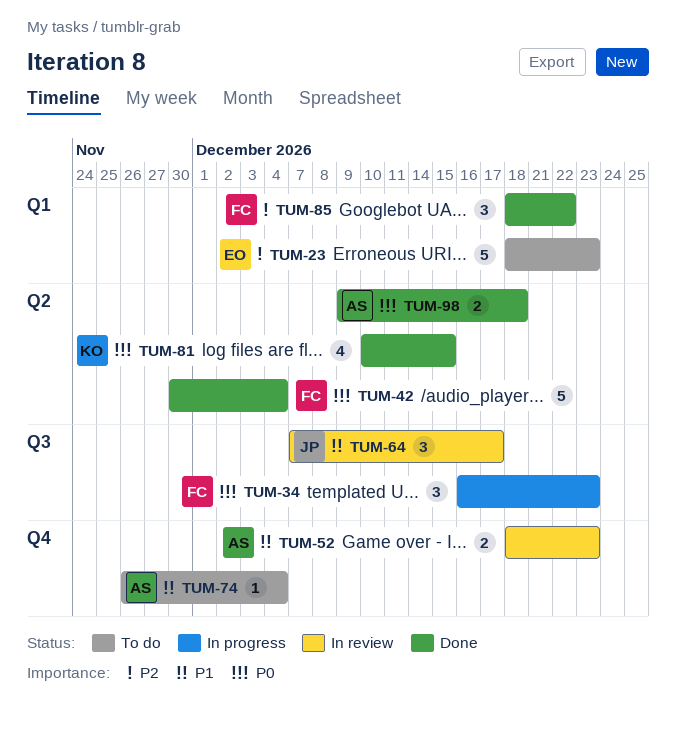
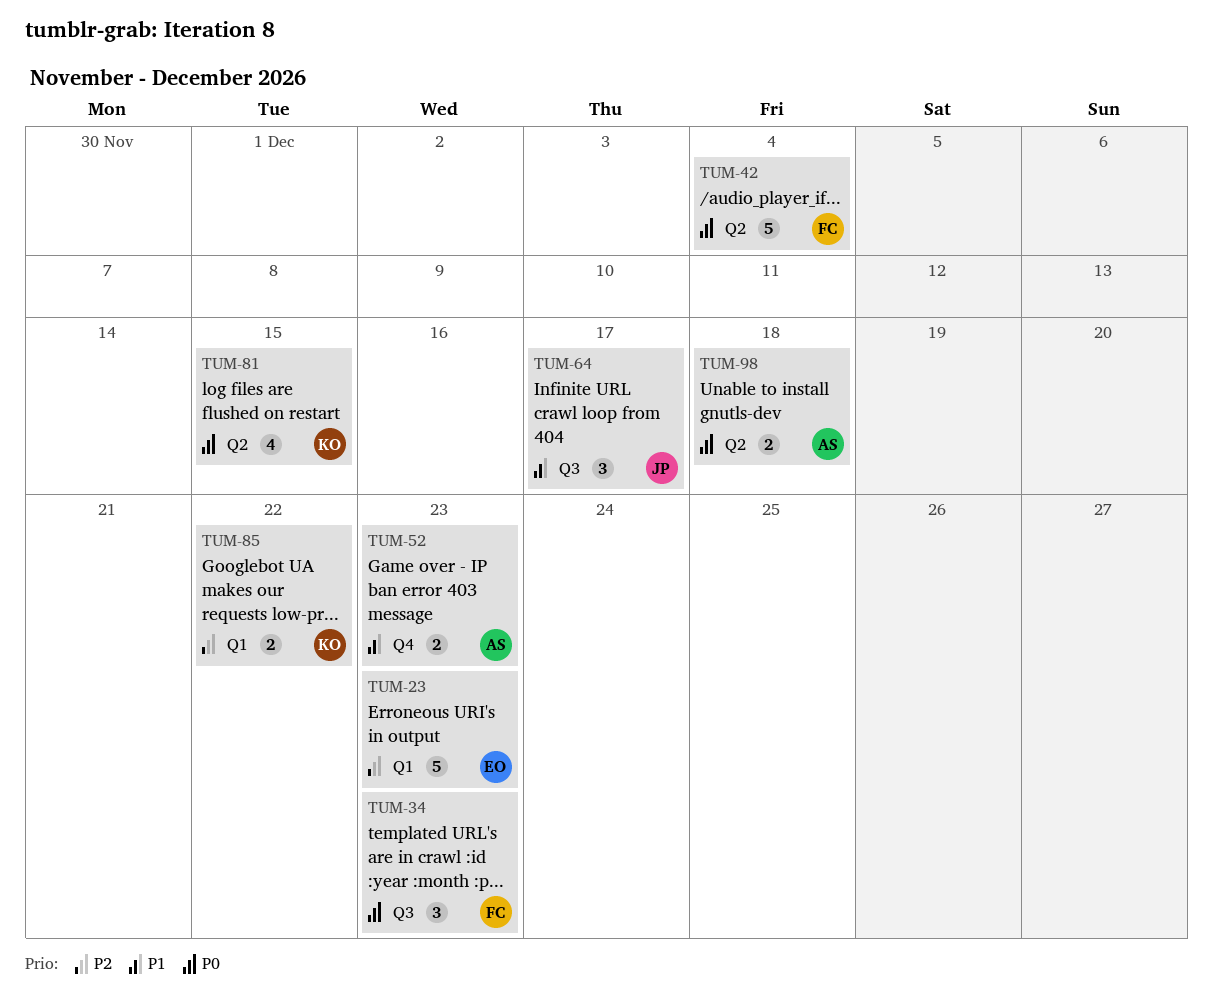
TUM-74: present -> none
TUM-85, owner: FC -> KO
TUM-85, estimate: 3 -> 2

